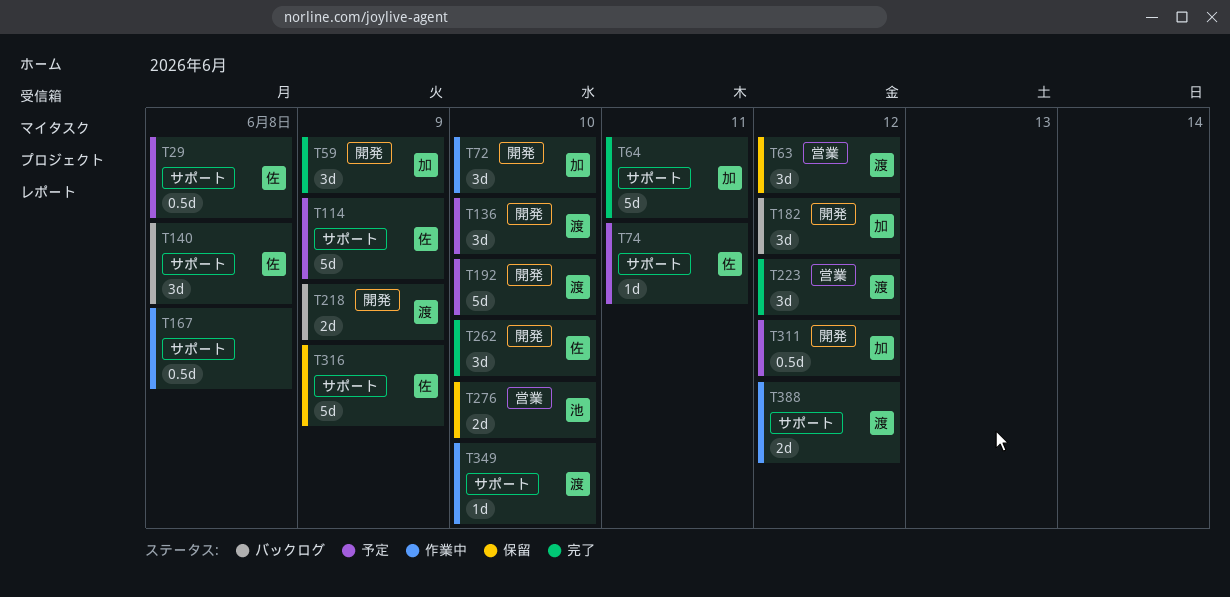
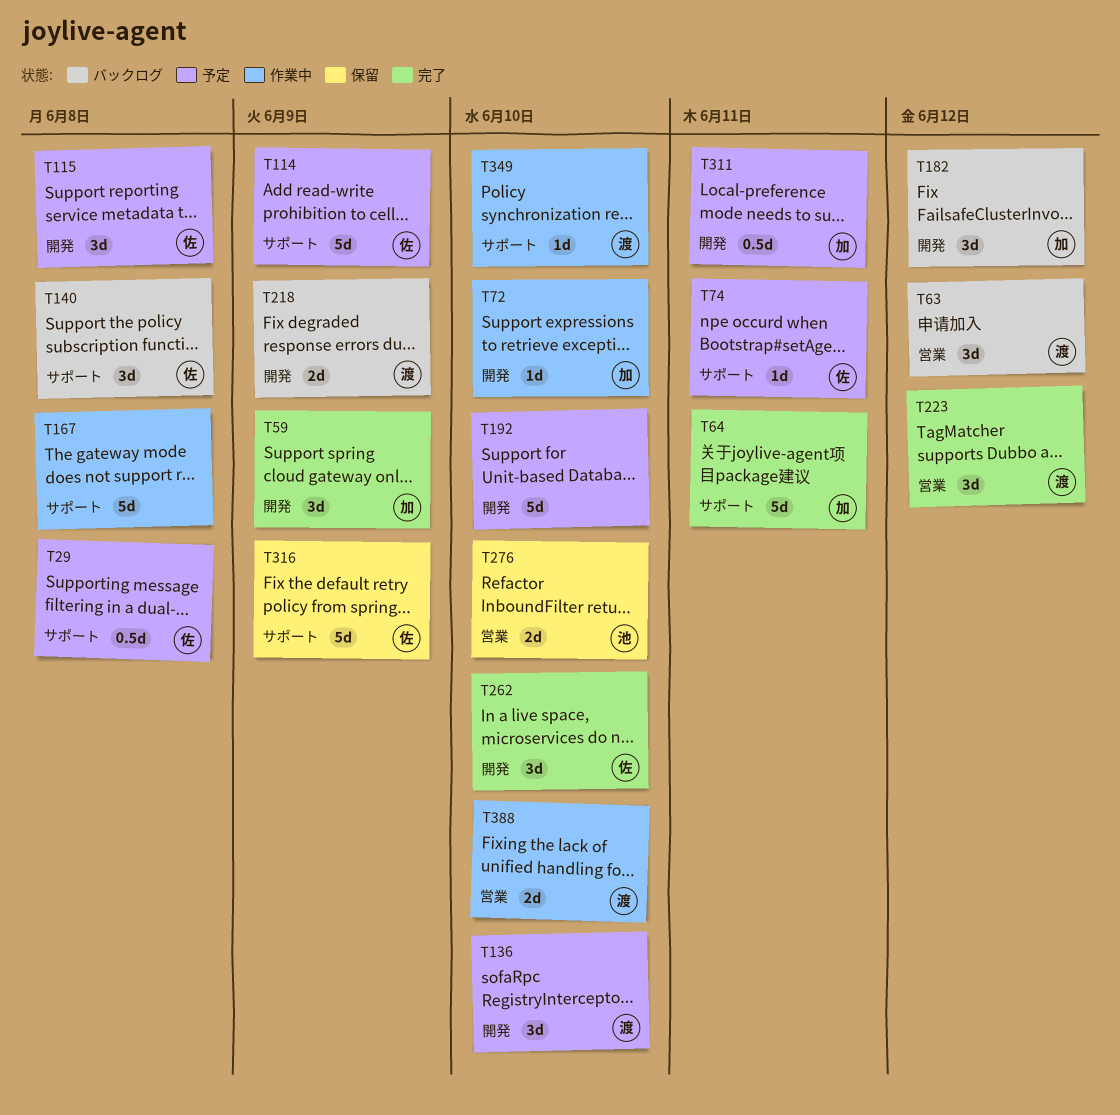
T63, status: 保留 -> バックログ
T72, estimate: 3d -> 1d
T115: none -> present
T167, estimate: 0.5d -> 5d
T192, owner: 渡 -> none
T311, due: Jun 12 -> Jun 11
T388, label: サポート -> 営業
T388, due: Jun 12 -> Jun 10

